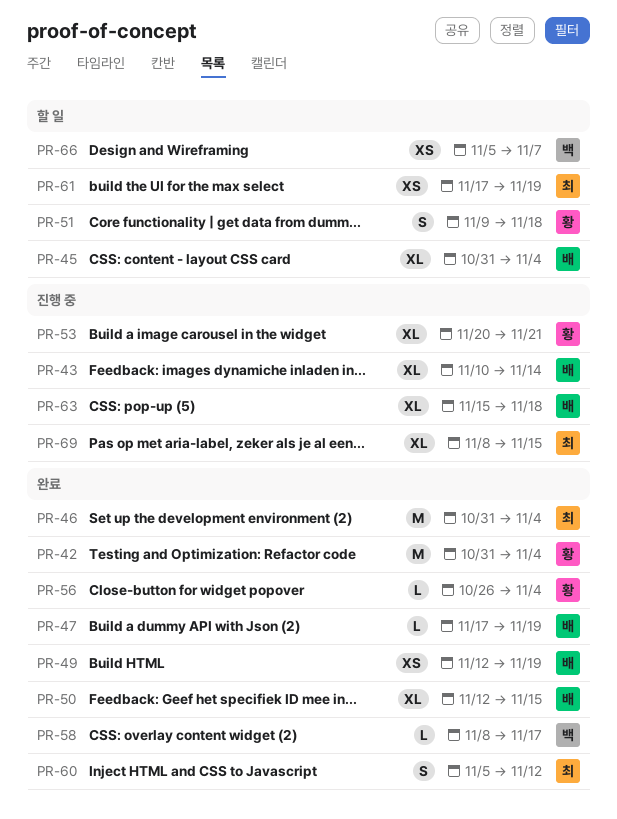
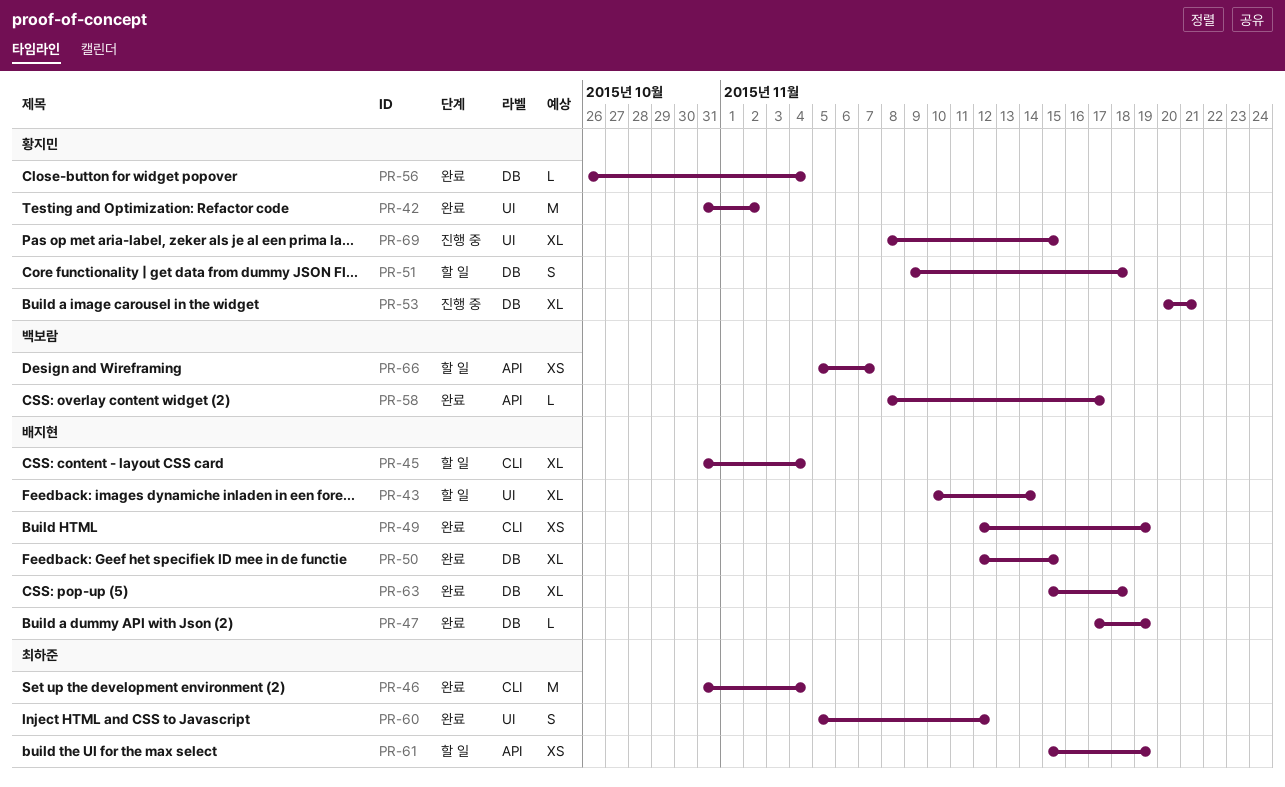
PR-42, due: Nov 4 -> Nov 2
PR-43, status: 진행 중 -> 할 일
PR-61, start: Nov 17 -> Nov 15
PR-63, status: 진행 중 -> 완료
PR-69, owner: 최하준 -> 황지민

